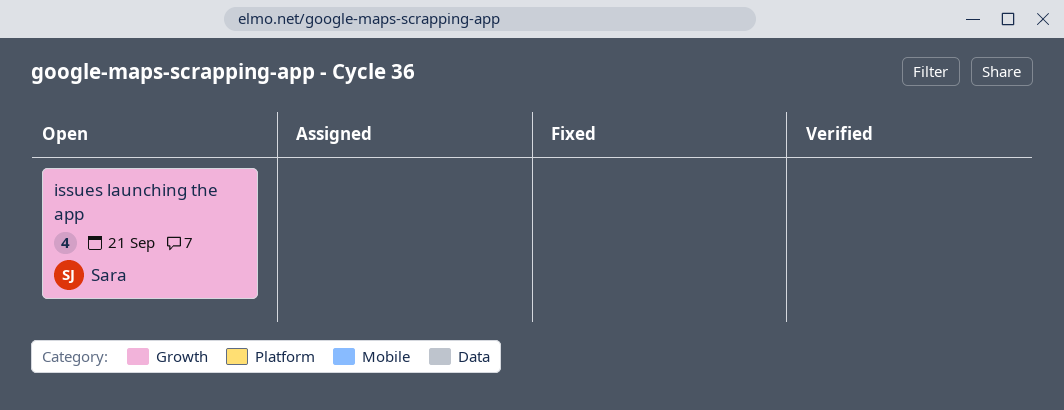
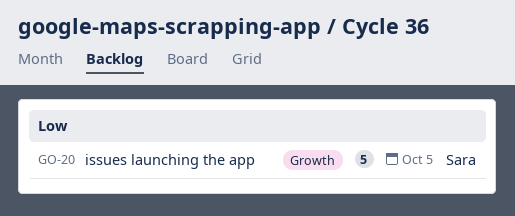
issues launching the app, estimate: 4 -> 5
issues launching the app, due: Sep 21 -> Oct 5

